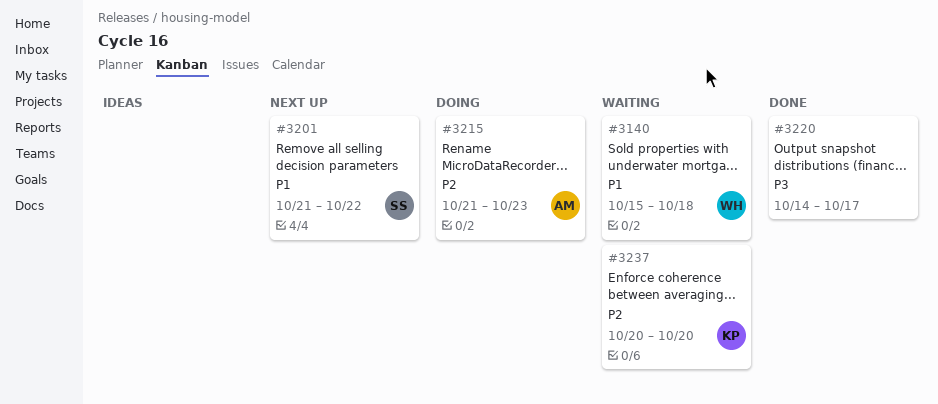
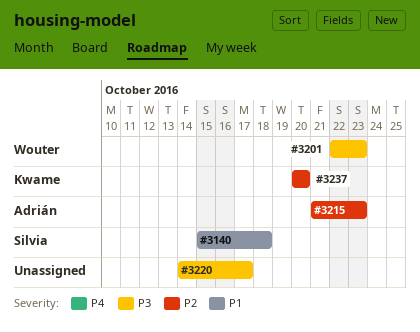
#3140, owner: Wouter -> Silvia
#3201, owner: Silvia -> Wouter
#3201, priority: P1 -> P3
#3201, start: Oct 21 -> Oct 22
#3201, due: Oct 22 -> Oct 23

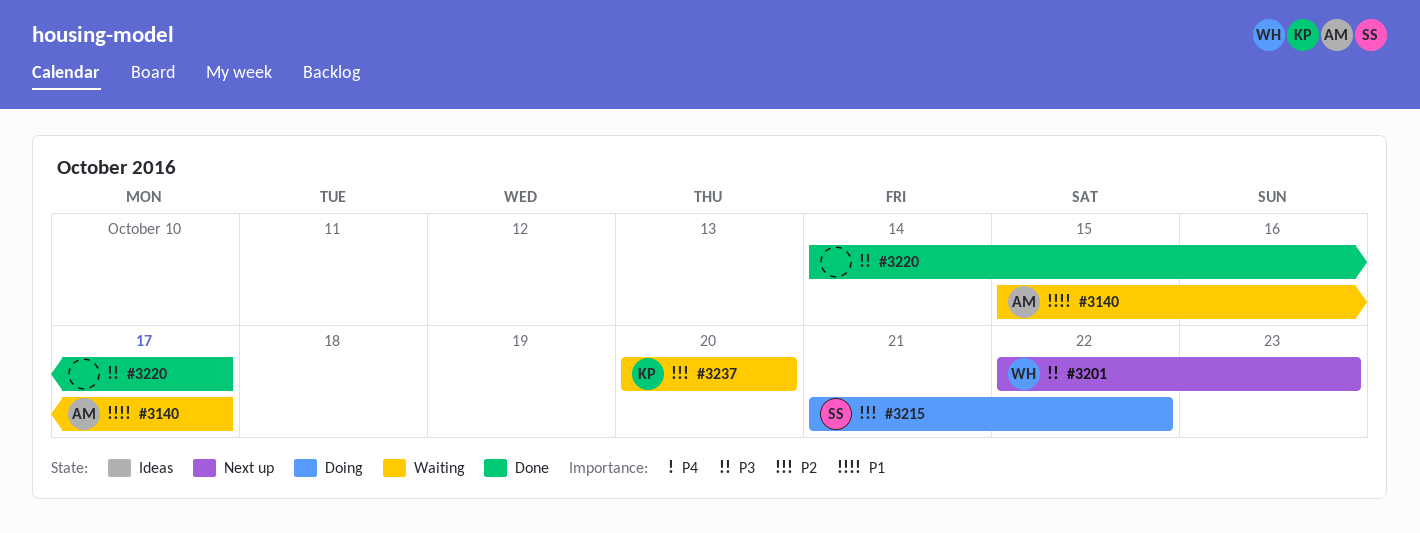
#3140, owner: Silvia -> Adrián
#3140, due: Oct 18 -> Oct 17
#3215, owner: Adrián -> Silvia
#3215, due: Oct 23 -> Oct 22

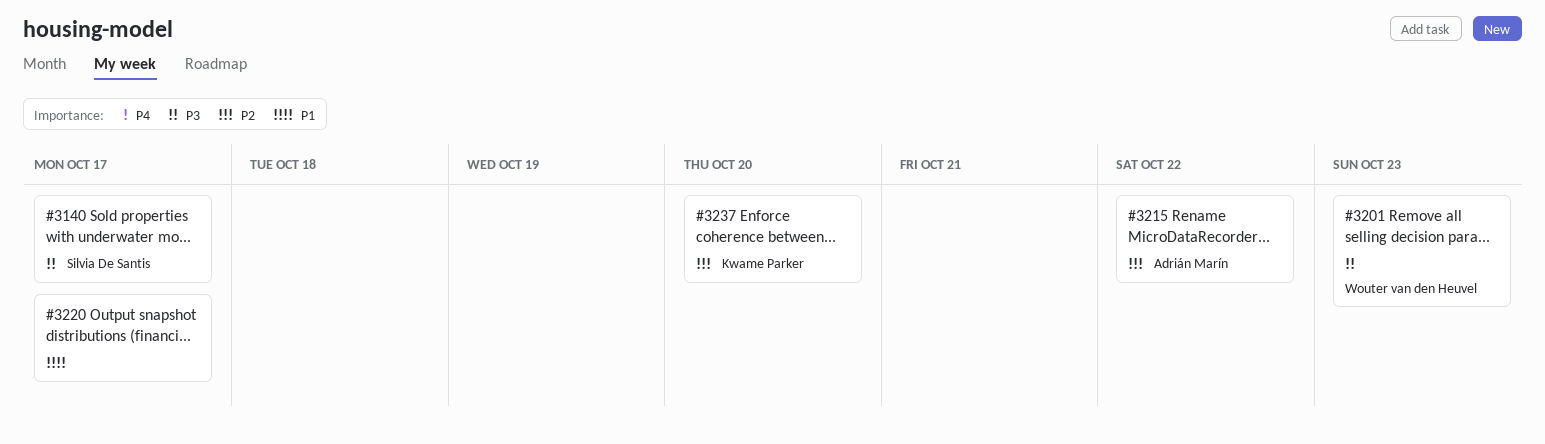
#3140, owner: Adrián Marín -> Silvia De Santis
#3140, priority: P1 -> P3
#3215, owner: Silvia De Santis -> Adrián Marín
#3220, priority: P3 -> P1

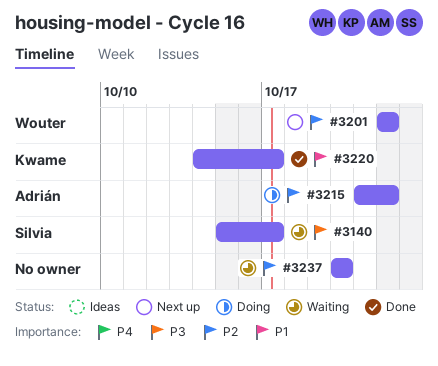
#3201, priority: P3 -> P2
#3201, due: Oct 23 -> Oct 22
#3220, owner: none -> Kwame Parker
#3237, owner: Kwame Parker -> none

